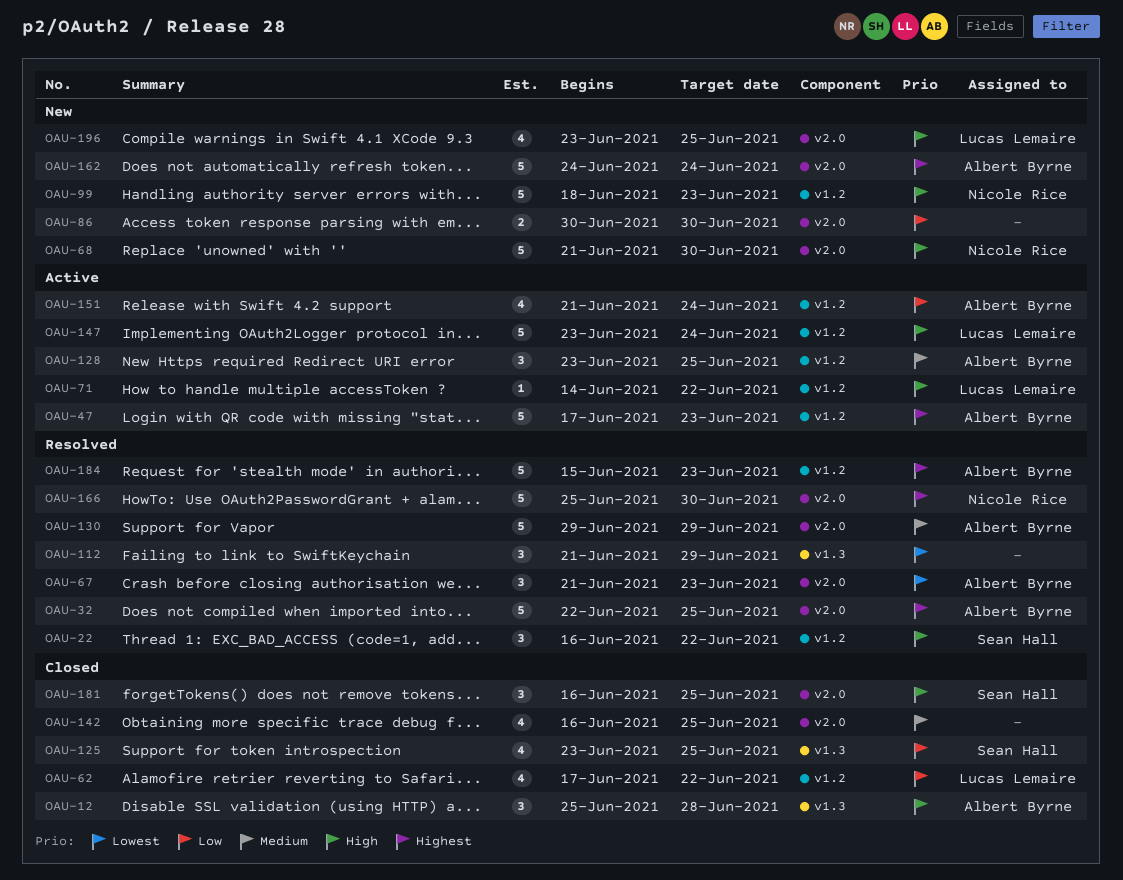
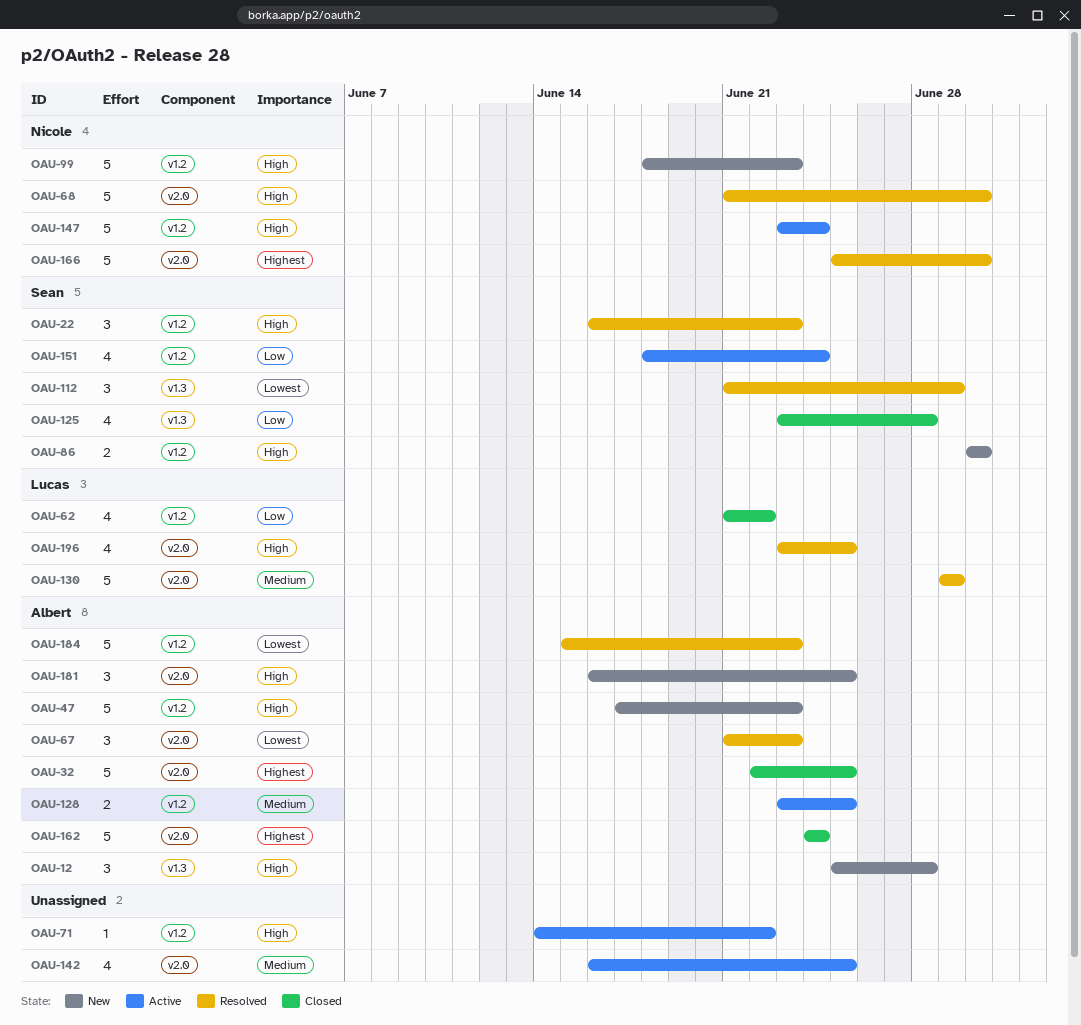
OAU-12, status: Closed -> New
OAU-22, due: Jun 22 -> Jun 23
OAU-32, status: Resolved -> Closed
OAU-47, status: Active -> New
OAU-47, priority: Highest -> High
OAU-62, start: Jun 17 -> Jun 21
OAU-68, status: New -> Resolved
OAU-71, owner: Lucas Lemaire -> none
OAU-86, owner: none -> Sean Hall
OAU-86, priority: Low -> High
OAU-86, label: v2.0 -> v1.2
OAU-112, owner: none -> Sean Hall
OAU-125, due: Jun 25 -> Jun 28
OAU-128, estimate: 3 -> 2
OAU-130, owner: Albert Byrne -> Lucas Lemaire
OAU-142, status: Closed -> Active
OAU-147, owner: Lucas Lemaire -> Nicole Rice
OAU-151, owner: Albert Byrne -> Sean Hall
OAU-151, start: Jun 21 -> Jun 18
OAU-162, status: New -> Closed
OAU-181, status: Closed -> New
OAU-181, owner: Sean Hall -> Albert Byrne
OAU-184, priority: Highest -> Lowest
OAU-196, status: New -> Resolved

